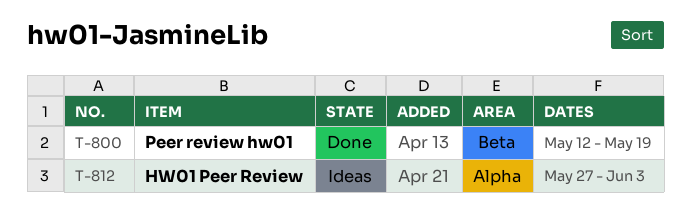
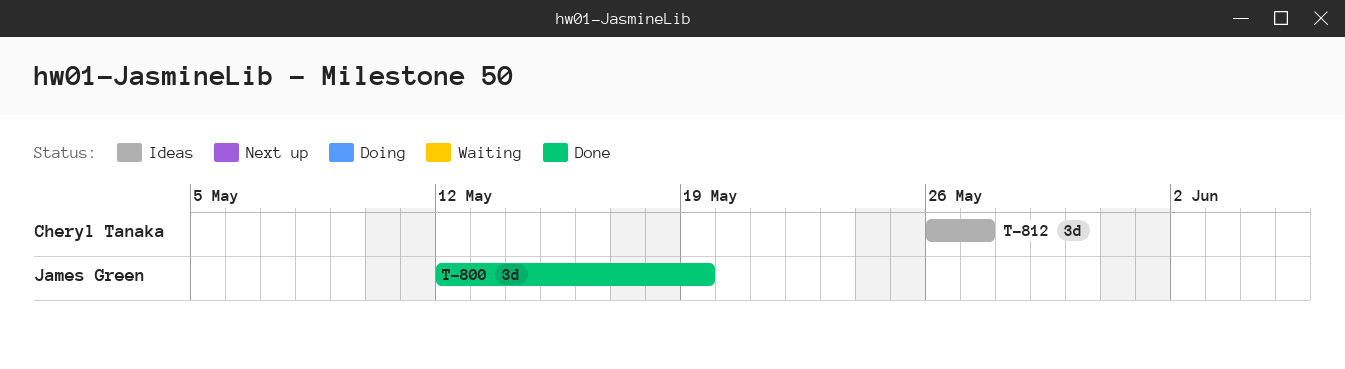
T-812, start: May 27 -> May 26
T-812, due: Jun 3 -> May 27

